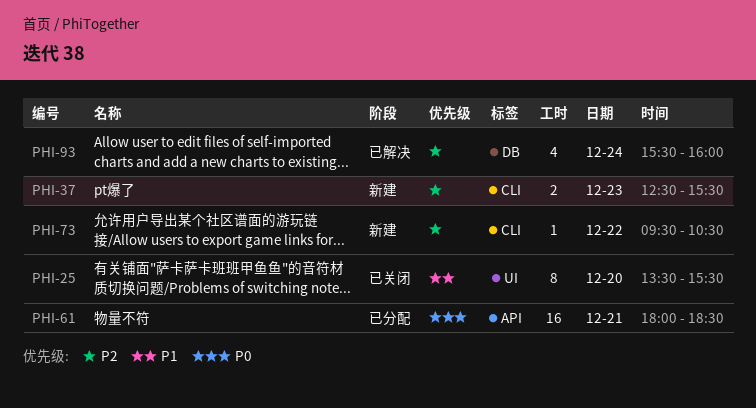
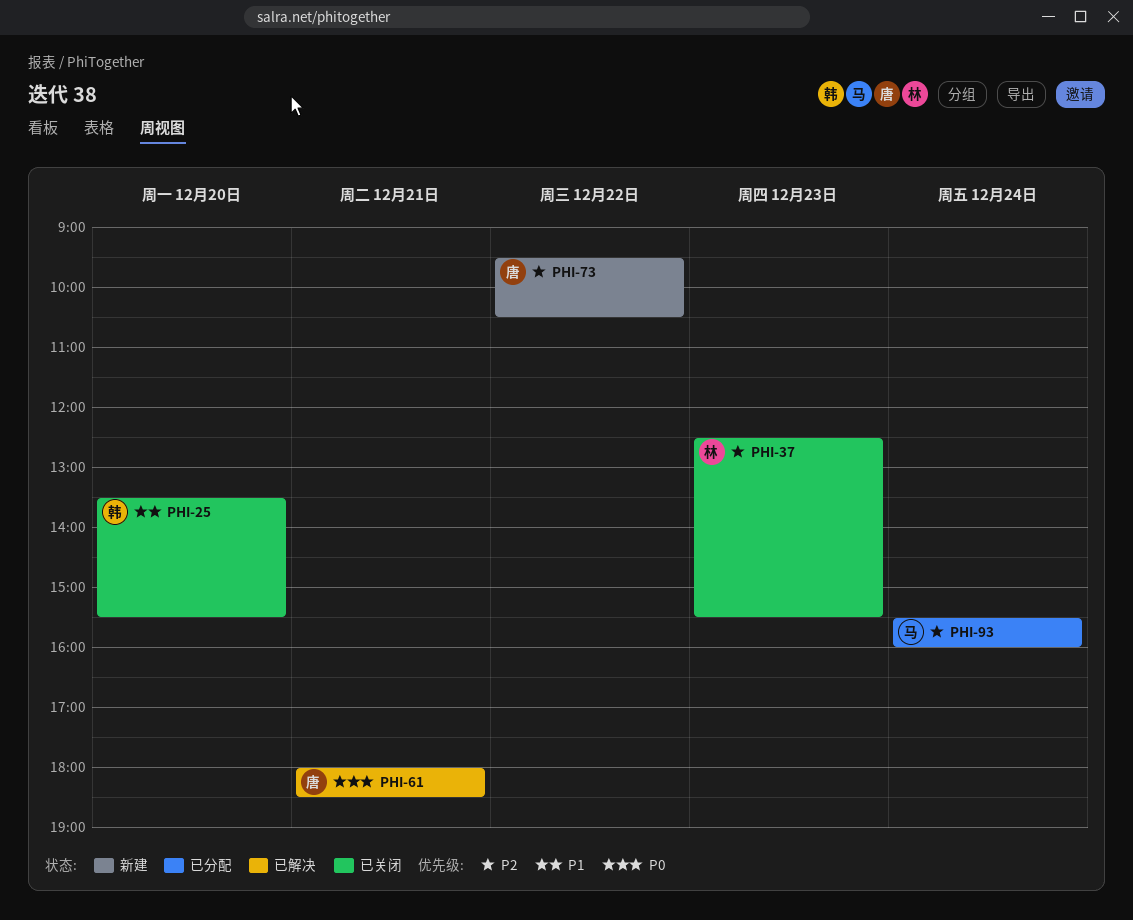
PHI-37, status: 新建 -> 已关闭
PHI-61, status: 已分配 -> 已解决
PHI-93, status: 已解决 -> 已分配

